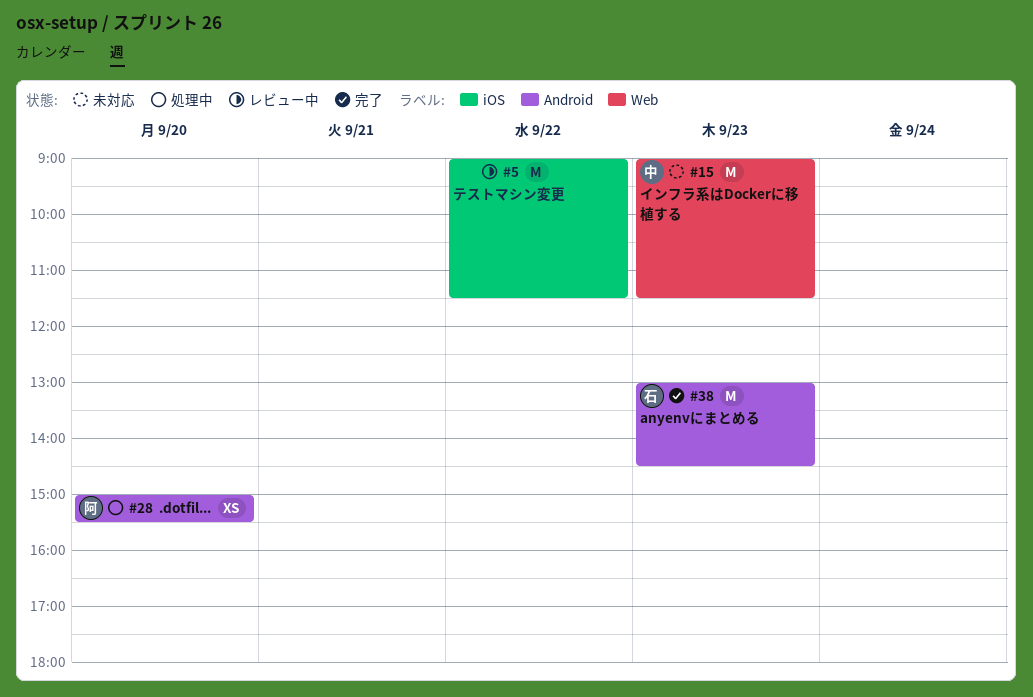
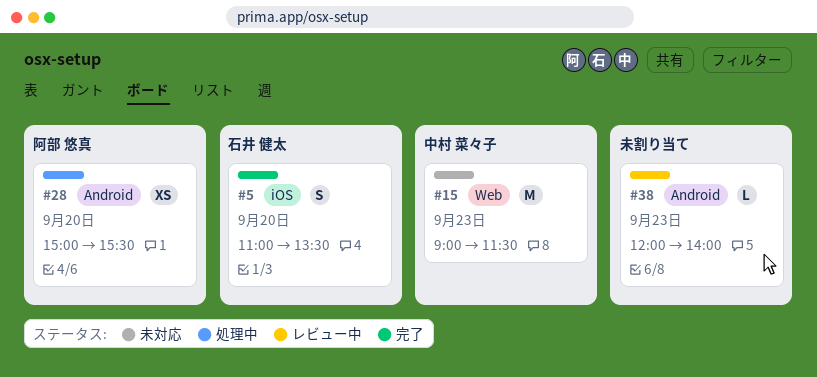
#5, status: レビュー中 -> 完了
#5, owner: none -> 石井 健太
#5, estimate: M -> S
#5, day: Sep 22 -> Sep 20
#5, begins: 09:00 -> 11:00
#5, ends: 11:30 -> 13:30
#38, status: 完了 -> レビュー中
#38, owner: 石井 健太 -> none
#38, estimate: M -> L
#38, begins: 13:00 -> 12:00
#38, ends: 14:30 -> 14:00

